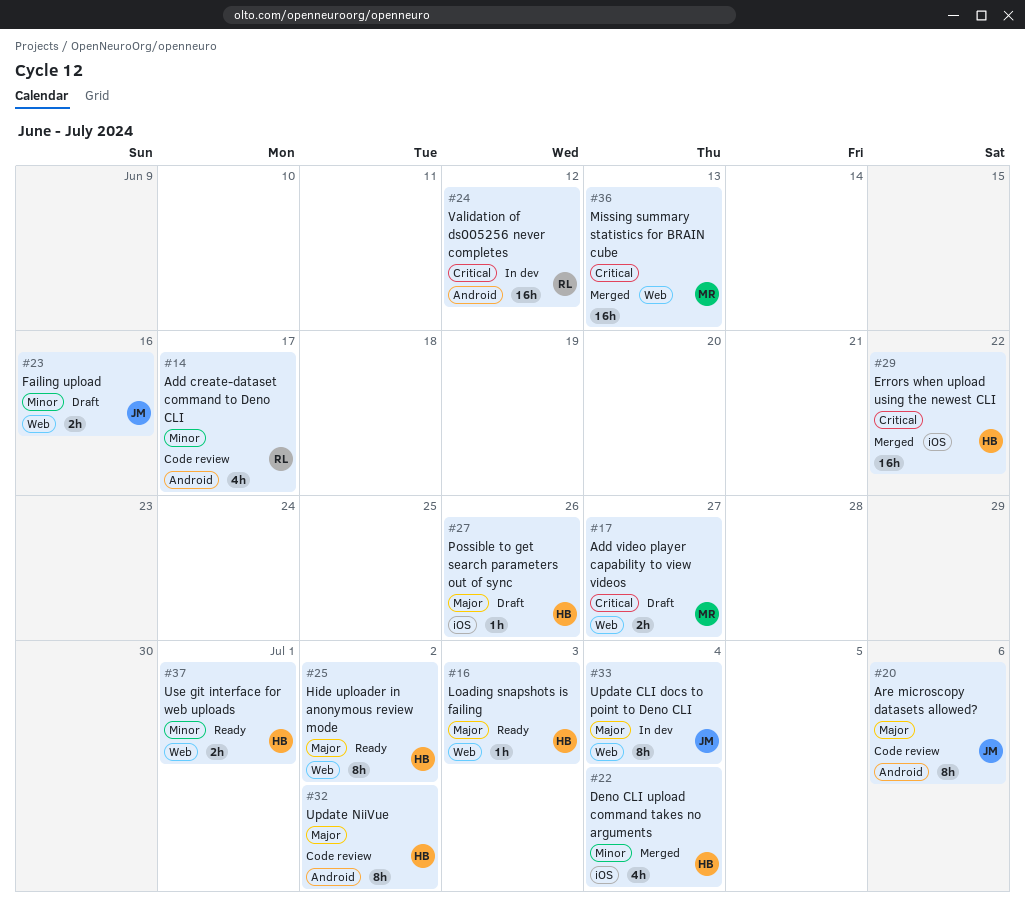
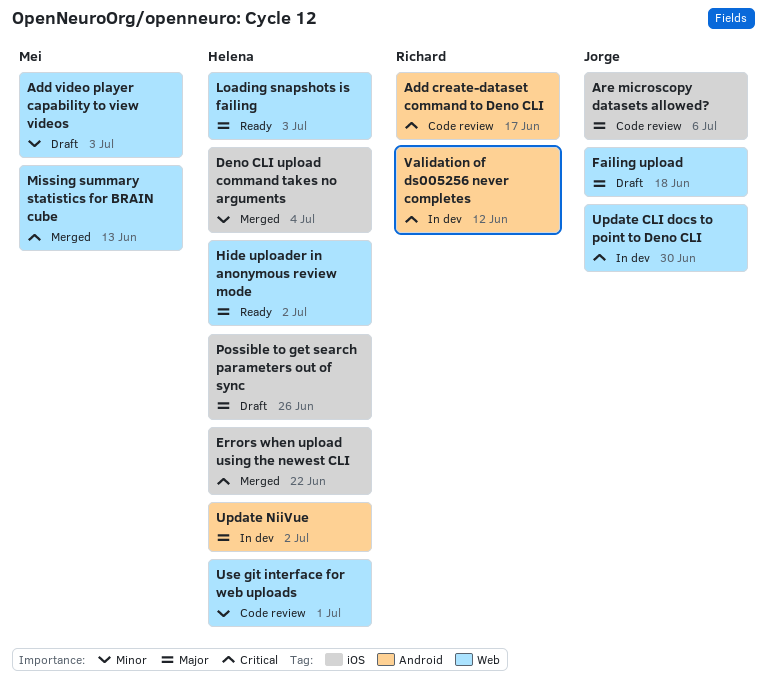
Add create-dataset command to Deno CLI, priority: Minor -> Critical
Add video player capability to view videos, priority: Critical -> Minor
Add video player capability to view videos, due: Jun 27 -> Jul 3
Are microscopy datasets allowed?, label: Android -> iOS
Failing upload, priority: Minor -> Major
Failing upload, due: Jun 16 -> Jun 18
Update CLI docs to point to Deno CLI, priority: Major -> Critical
Update CLI docs to point to Deno CLI, due: Jul 4 -> Jun 30
Update NiiVue, status: Code review -> In dev
Use git interface for web uploads, status: Ready -> Code review

